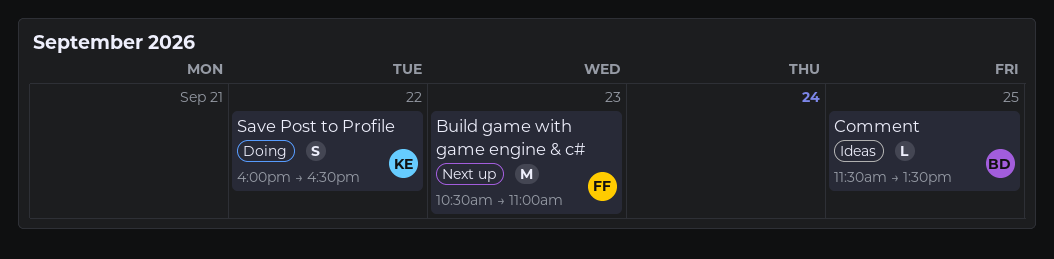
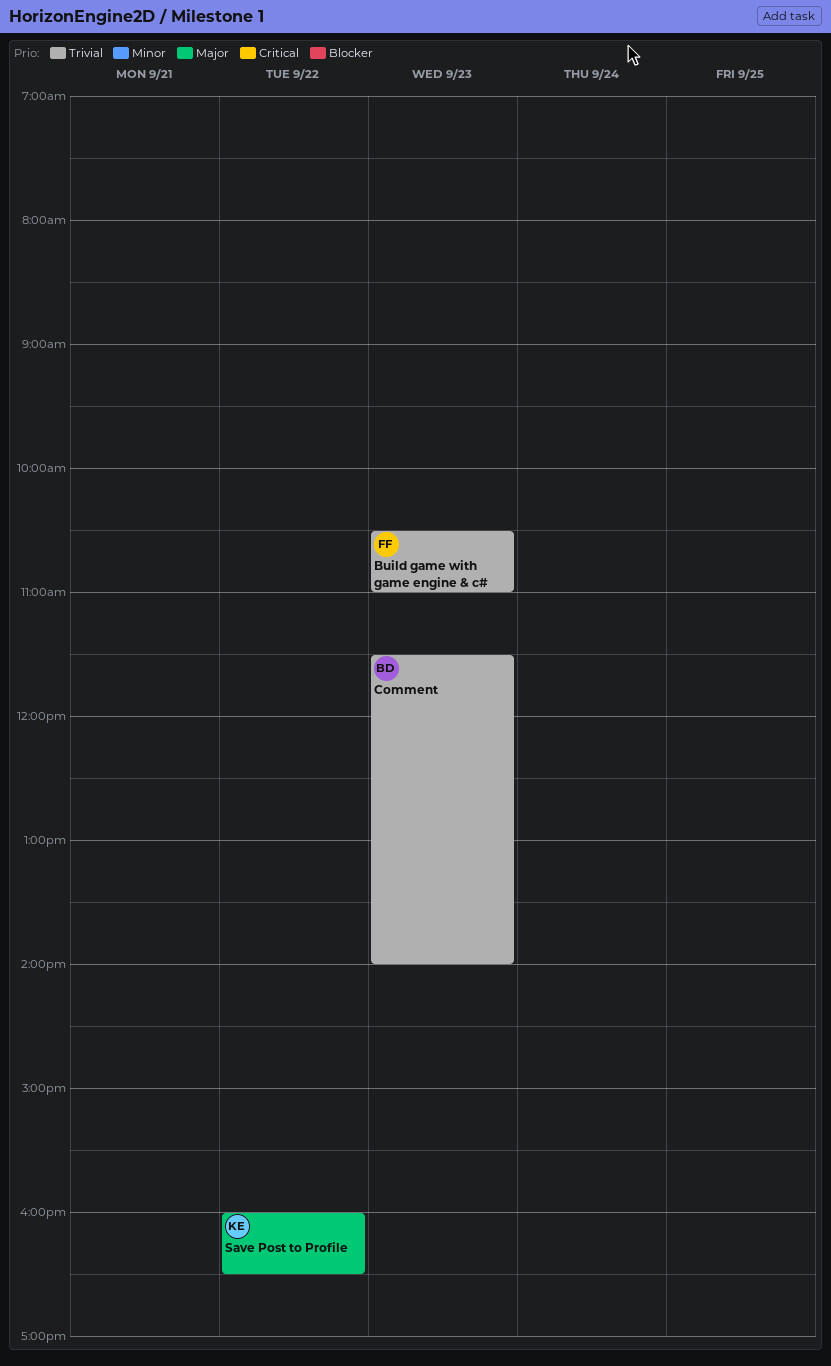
Comment, day: Sep 25 -> Sep 23
Comment, ends: 13:30 -> 14:00

